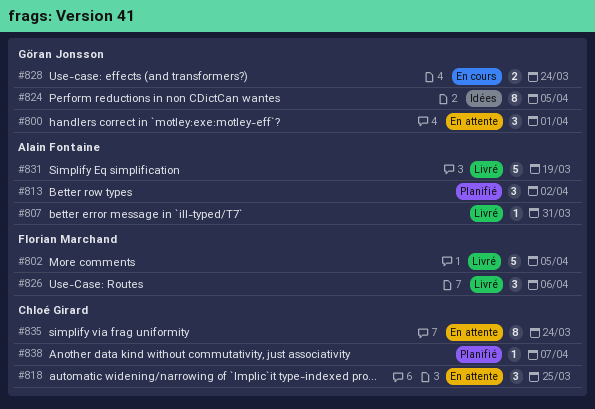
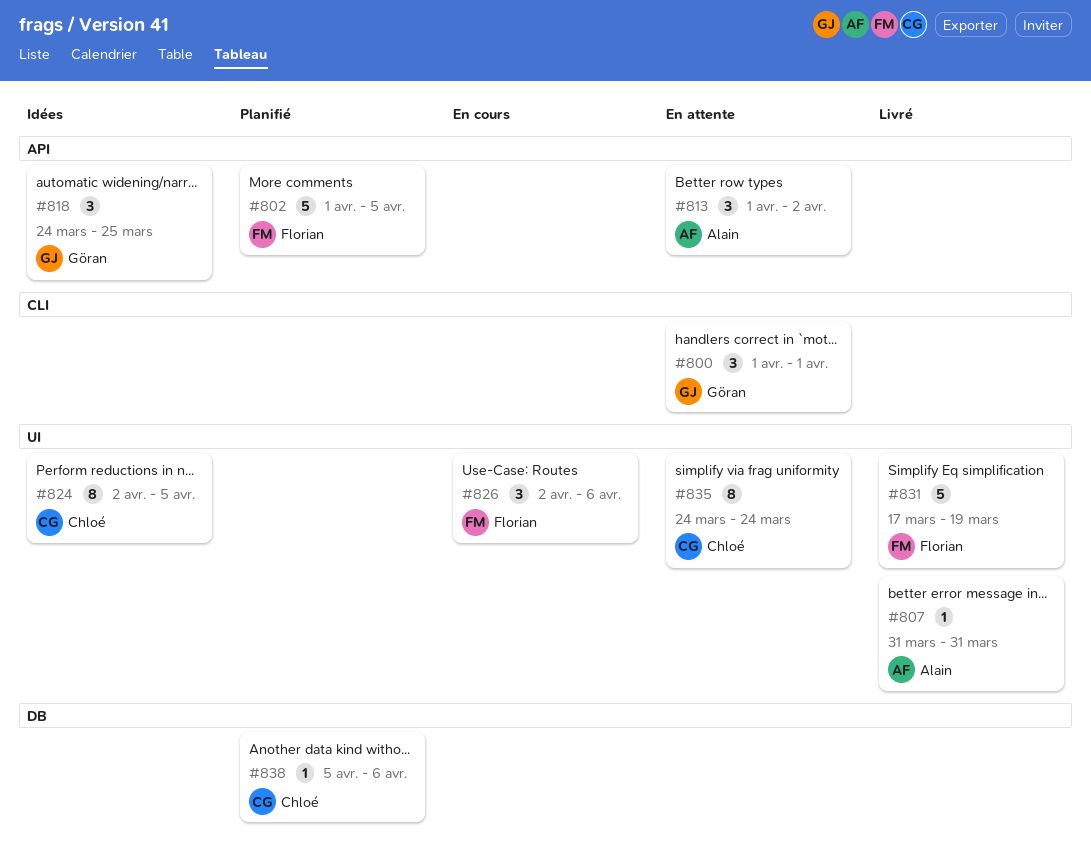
#802, status: Livré -> Planifié
#813, status: Planifié -> En attente
#818, status: En attente -> Idées
#818, owner: Chloé Girard -> Göran Jonsson
#824, owner: Göran Jonsson -> Chloé Girard
#826, status: Livré -> En cours
#828: present -> none
#831, owner: Alain Fontaine -> Florian Marchand
#838, due: Apr 7 -> Apr 6

